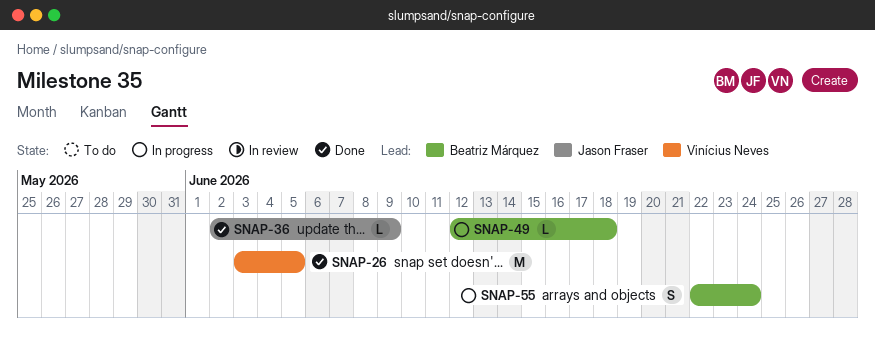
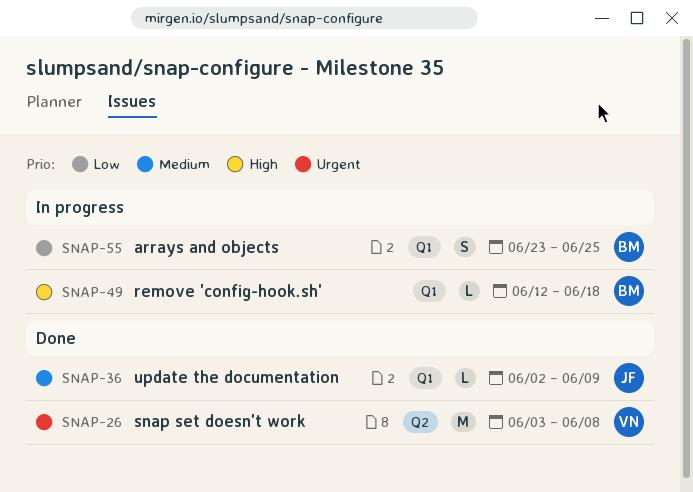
SNAP-26, due: Jun 5 -> Jun 8
SNAP-55, start: Jun 22 -> Jun 23
SNAP-55, due: Jun 24 -> Jun 25

